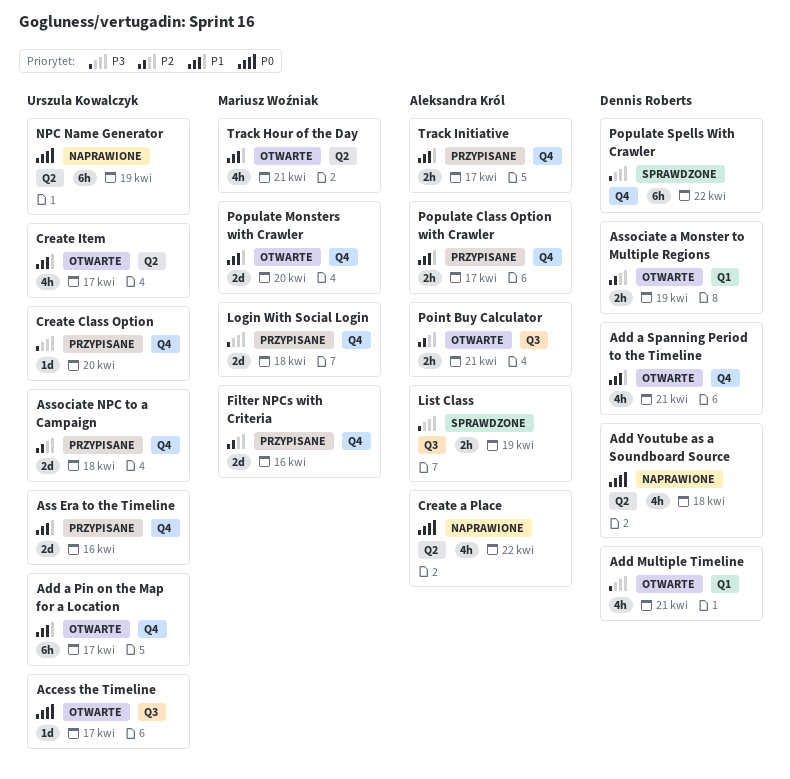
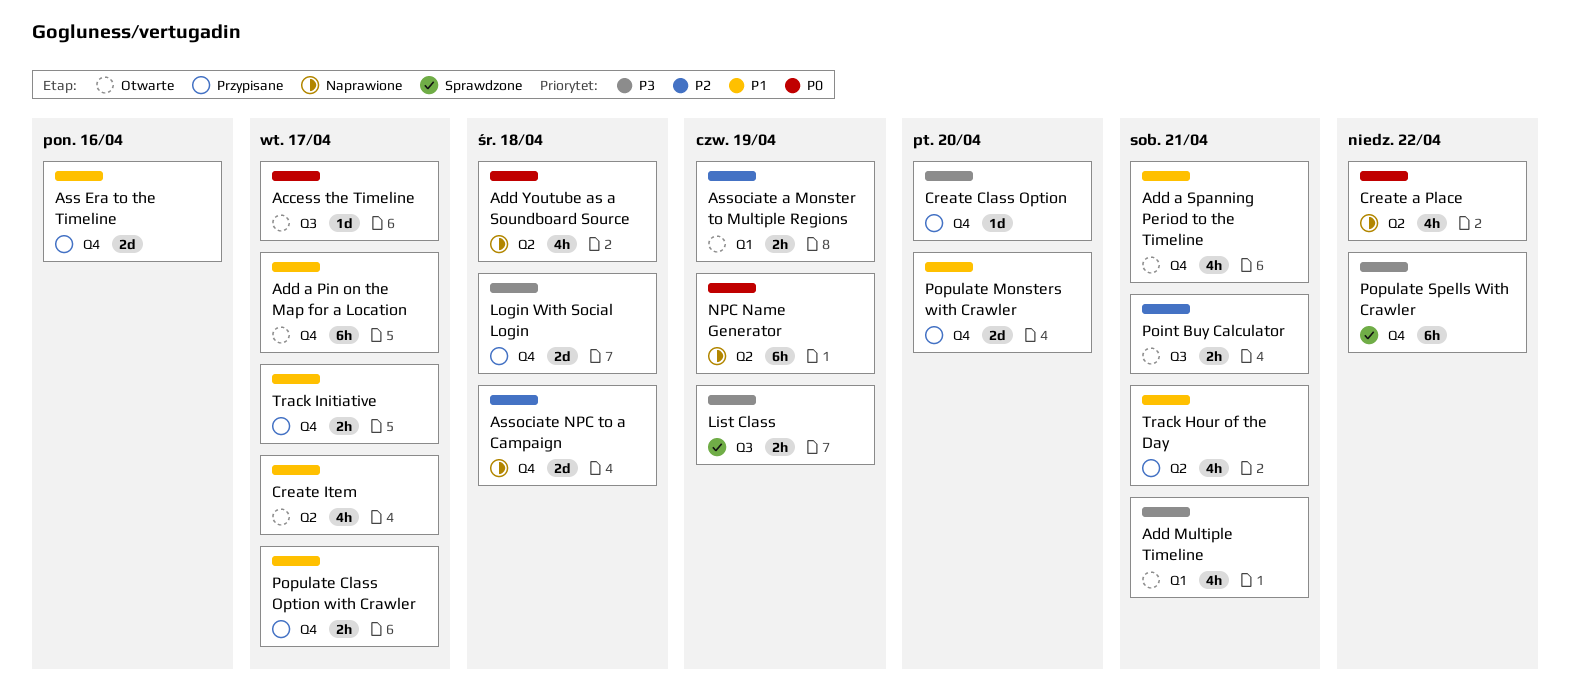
Associate NPC to a Campaign, status: Przypisane -> Naprawione
Filter NPCs with Criteria: present -> none
Populate Monsters with Crawler, status: Otwarte -> Przypisane
Track Hour of the Day, status: Otwarte -> Przypisane

